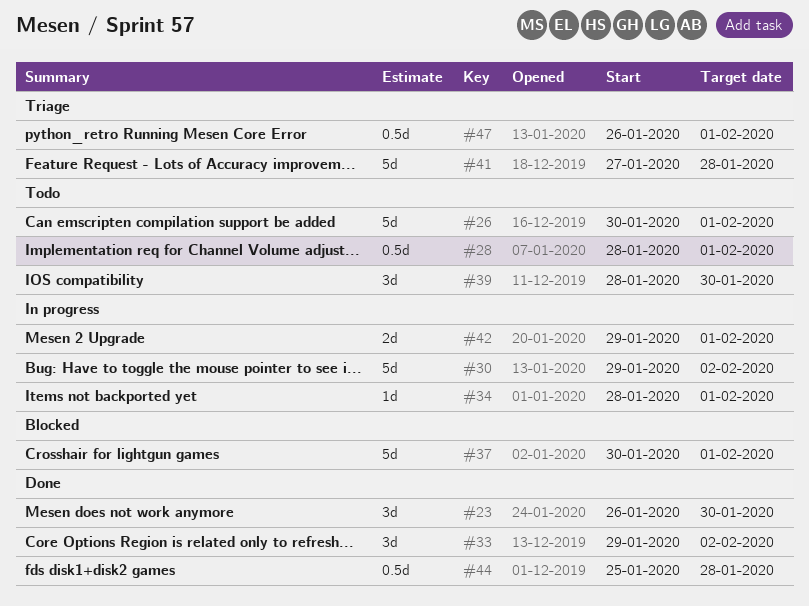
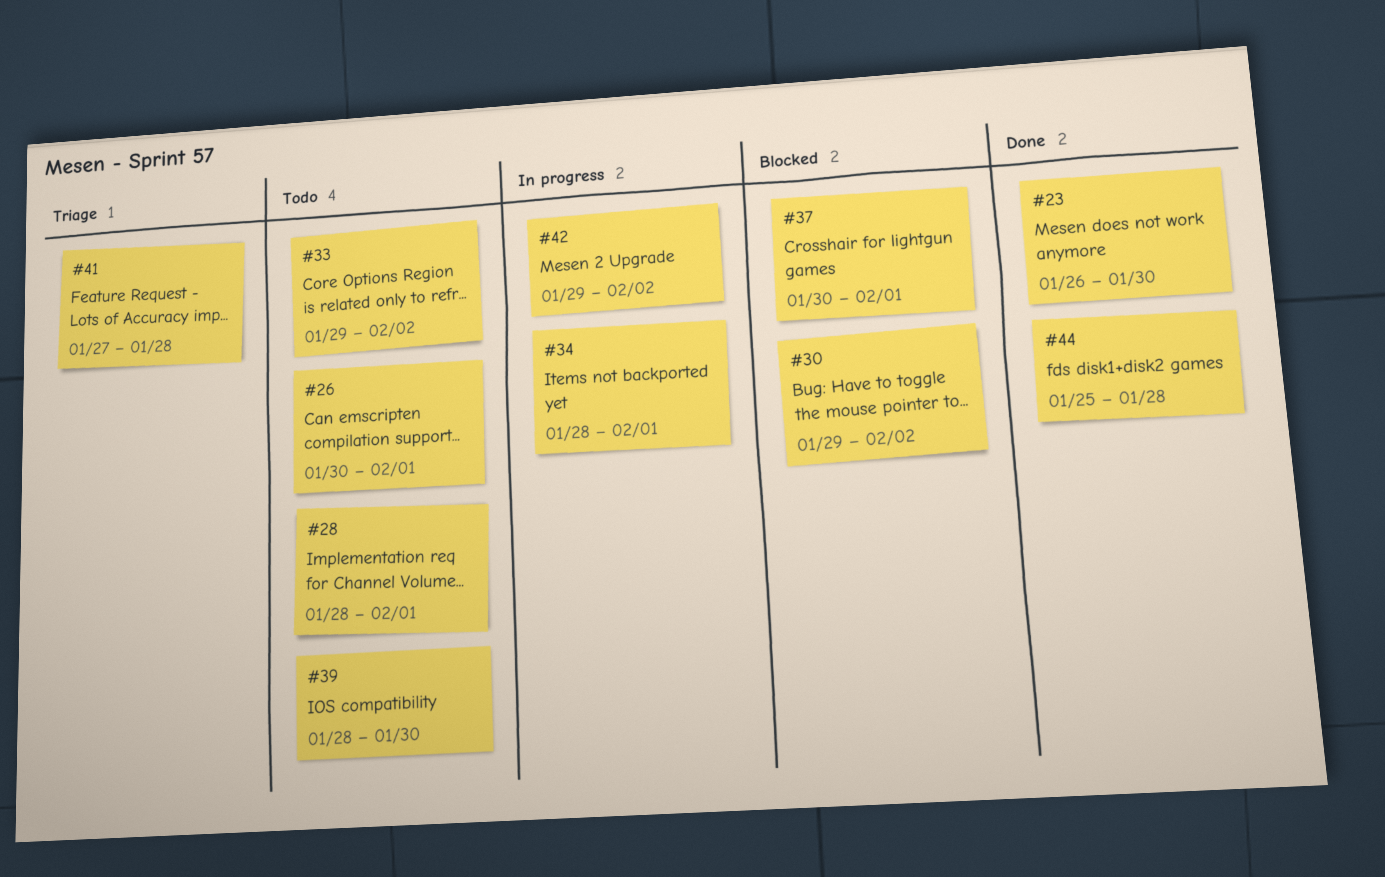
#30, status: In progress -> Blocked
#33, status: Done -> Todo
#42, due: Feb 1 -> Feb 2
#47: present -> none

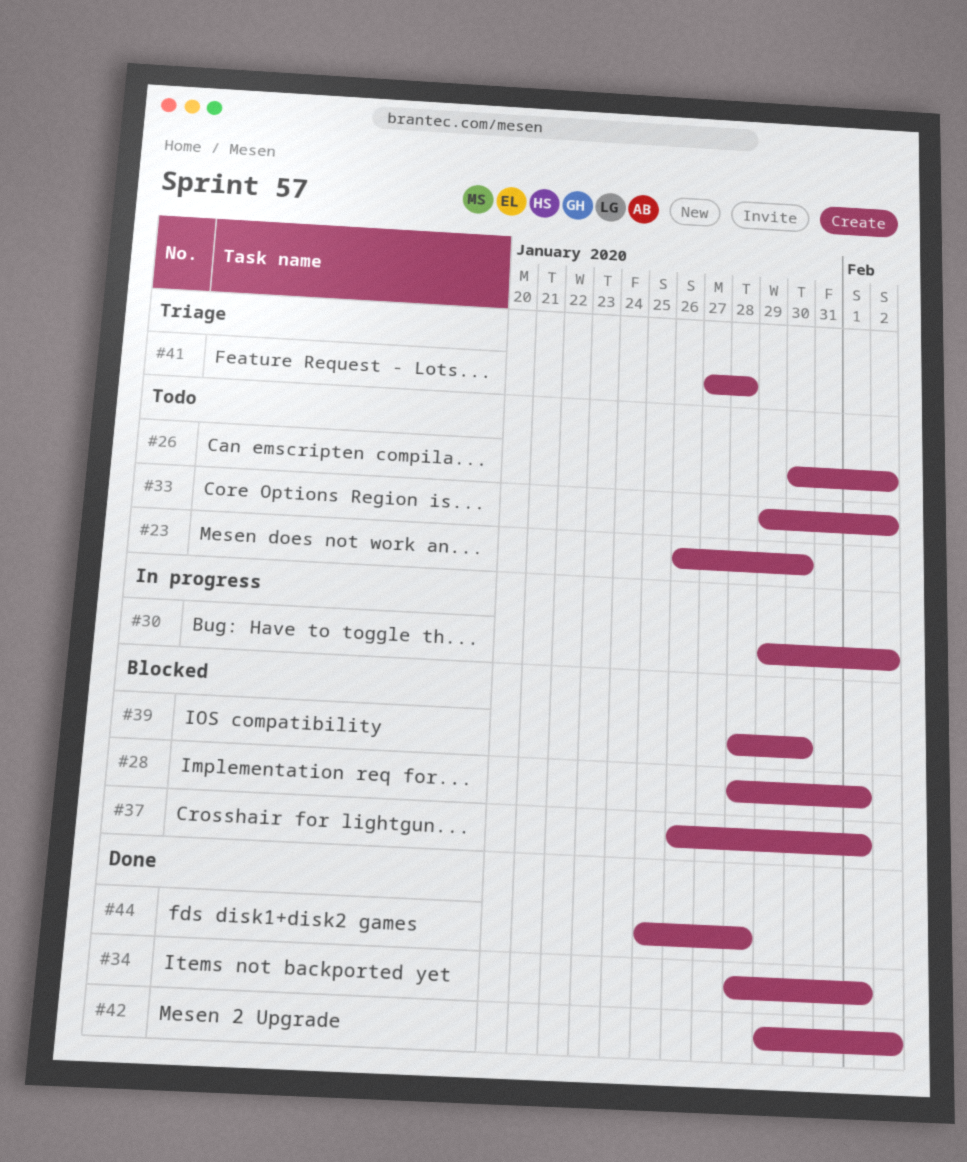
#23, status: Done -> Todo
#26, due: Feb 1 -> Feb 2
#28, status: Todo -> Blocked
#30, status: Blocked -> In progress
#34, status: In progress -> Done
#37, start: Jan 30 -> Jan 26
#39, status: Todo -> Blocked
#42, status: In progress -> Done

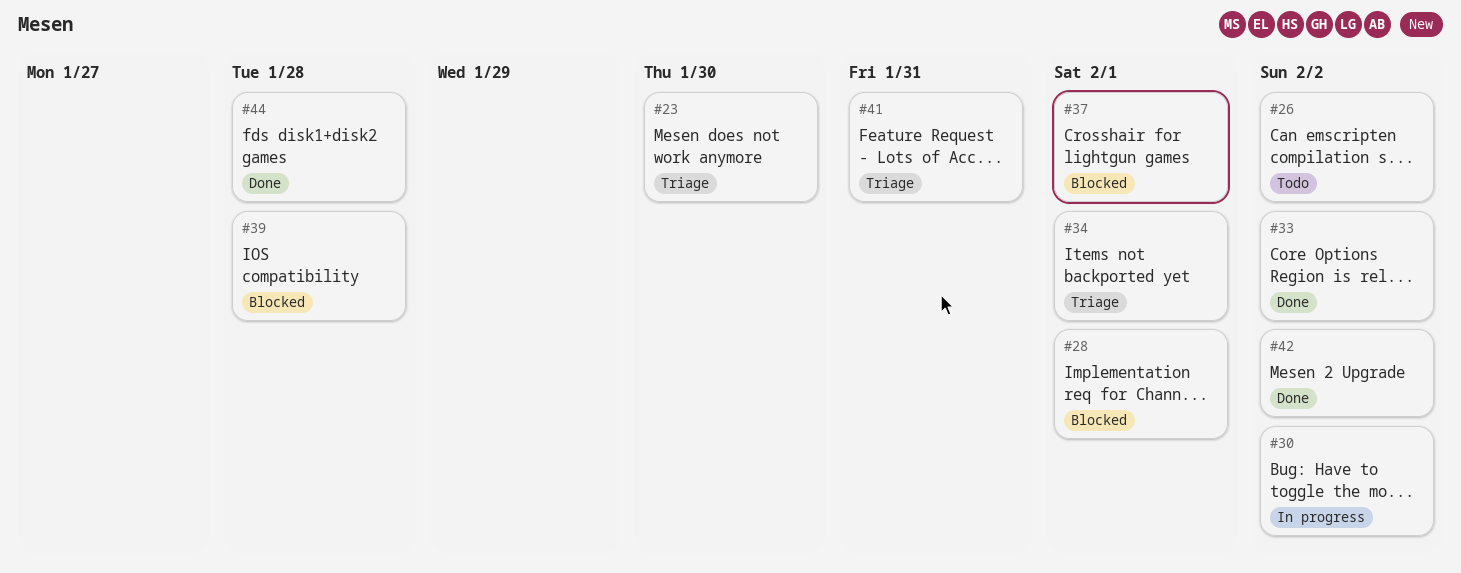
#23, status: Todo -> Triage
#33, status: Todo -> Done
#34, status: Done -> Triage
#39, due: Jan 30 -> Jan 28
#41, due: Jan 28 -> Jan 31

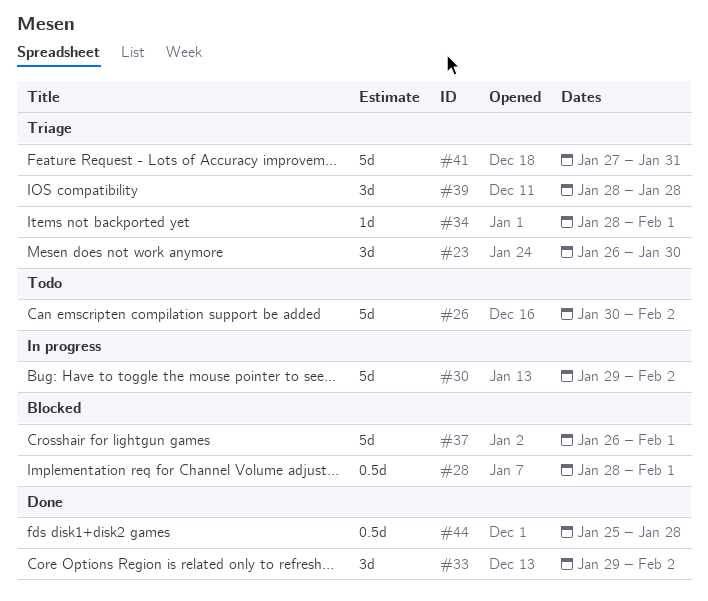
#39, status: Blocked -> Triage
#42: present -> none

